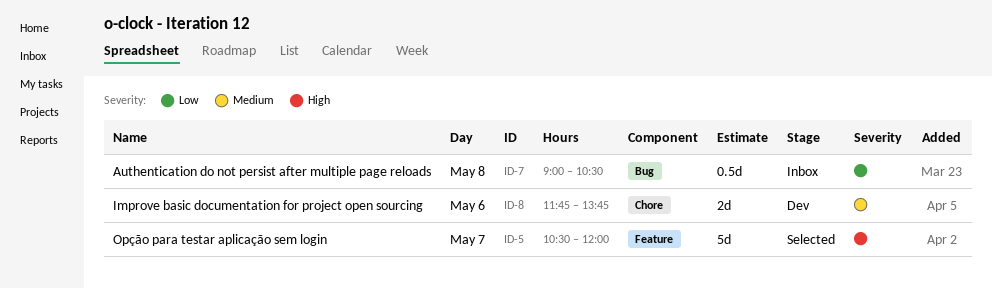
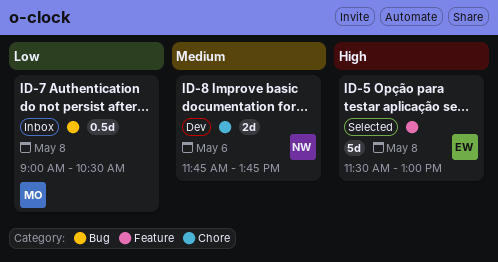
ID-5, day: May 7 -> May 8
ID-5, begins: 10:30 -> 11:30
ID-5, ends: 12:00 -> 13:00

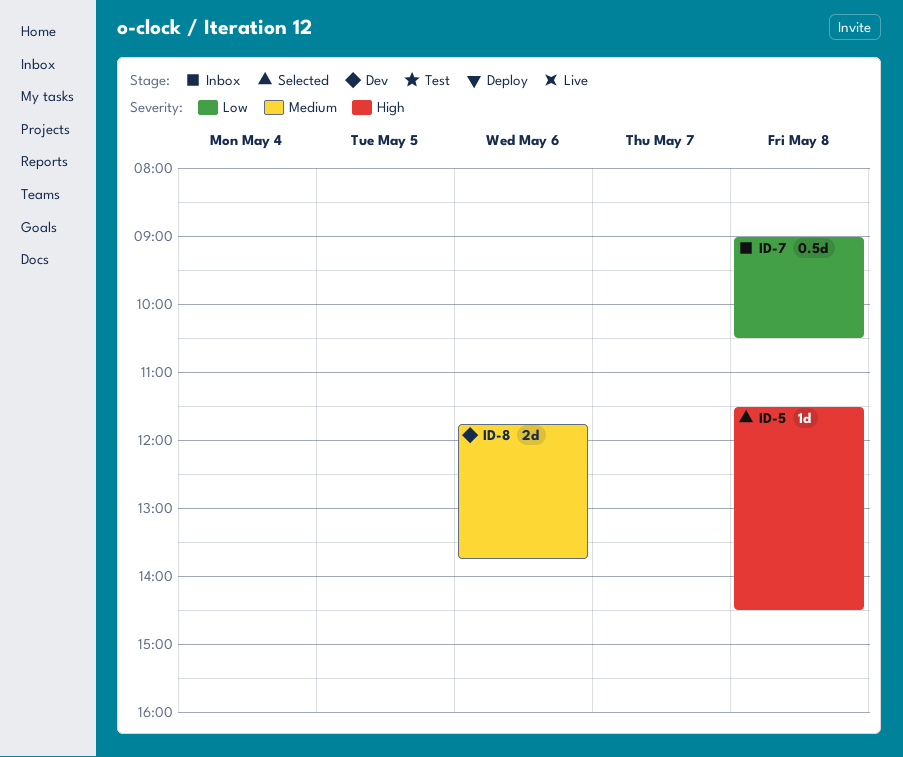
ID-5, estimate: 5d -> 1d
ID-5, ends: 13:00 -> 14:30

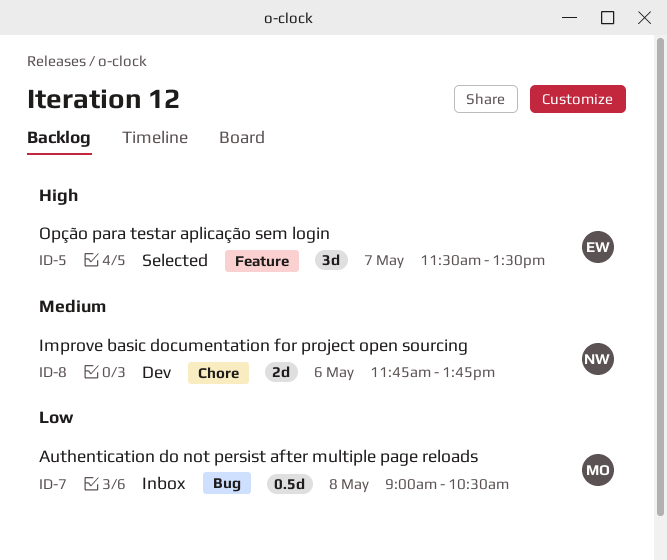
ID-5, estimate: 1d -> 3d
ID-5, day: May 8 -> May 7
ID-5, ends: 14:30 -> 13:30

